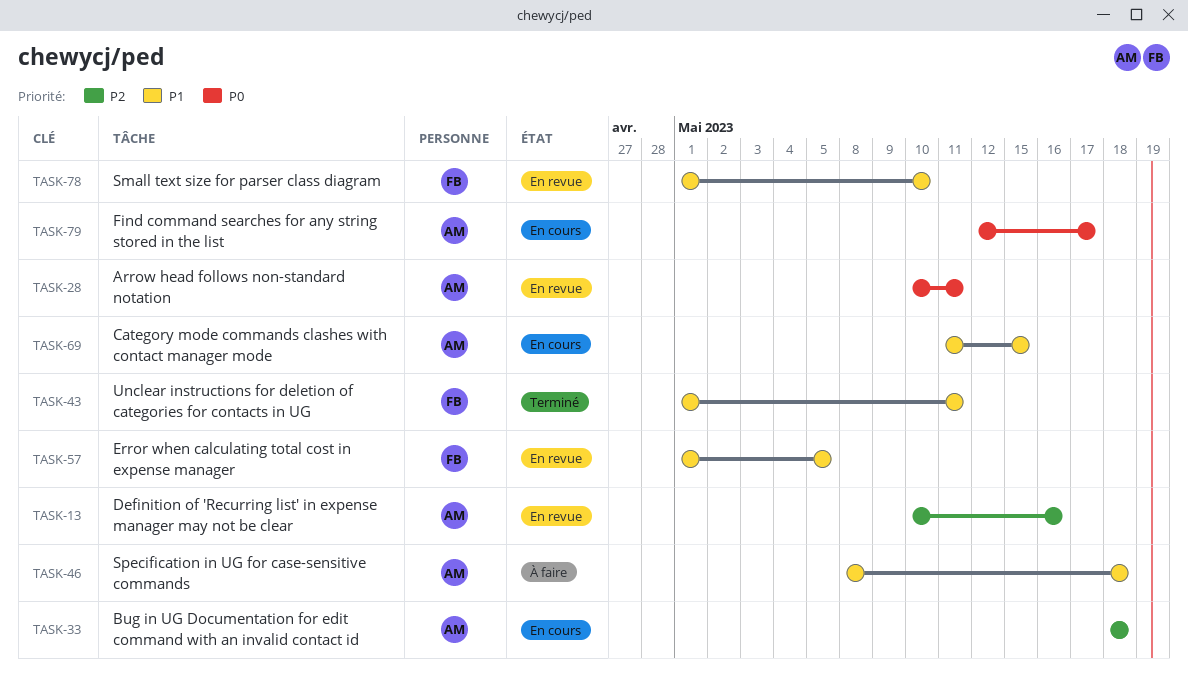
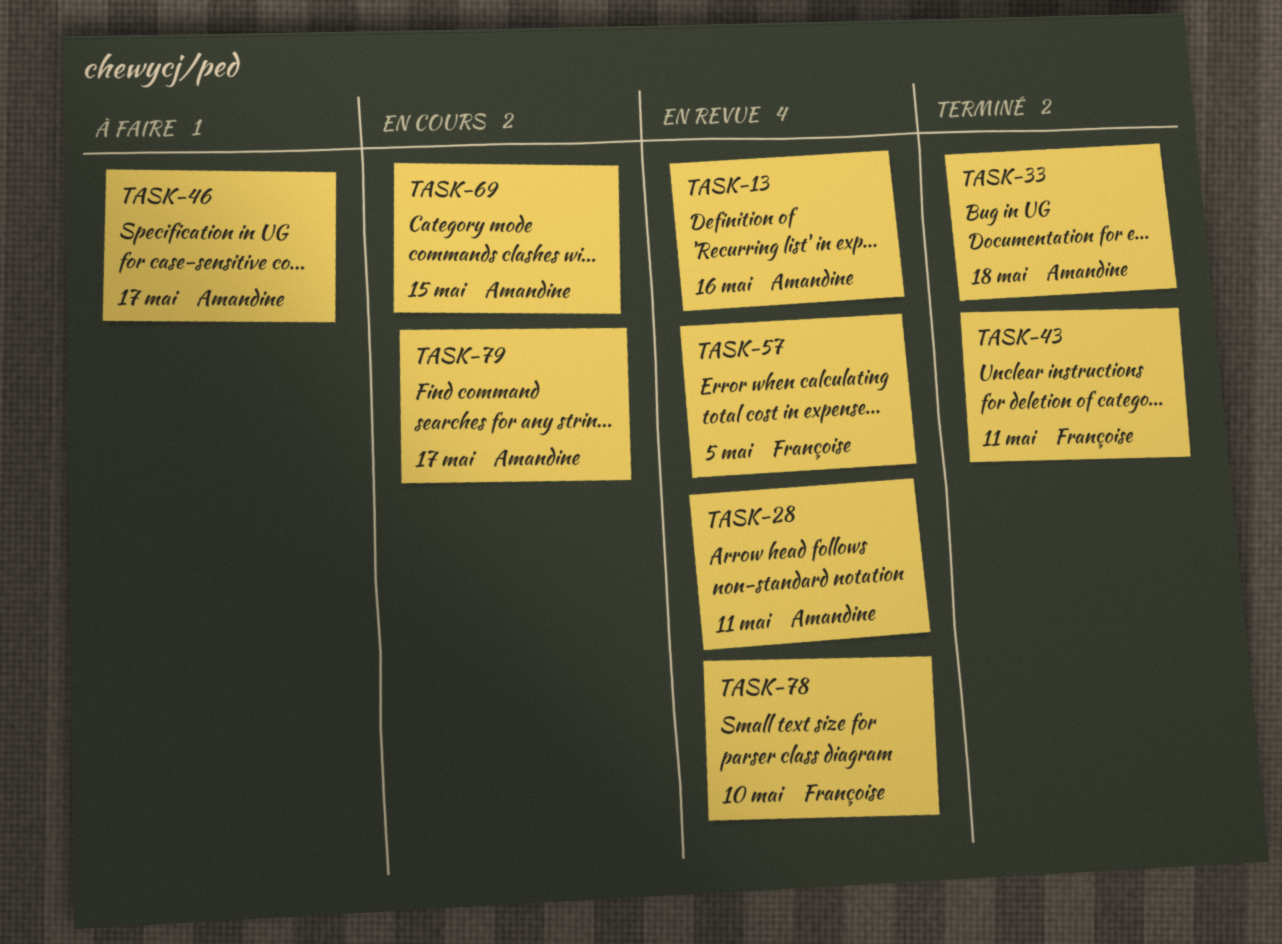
TASK-33, status: En cours -> Terminé
TASK-46, due: May 18 -> May 17

